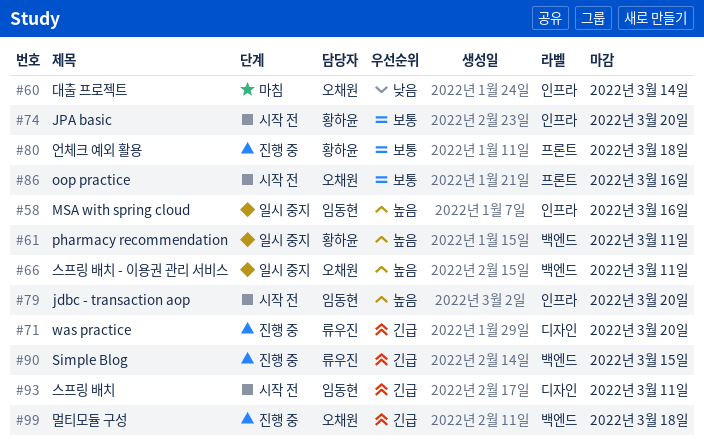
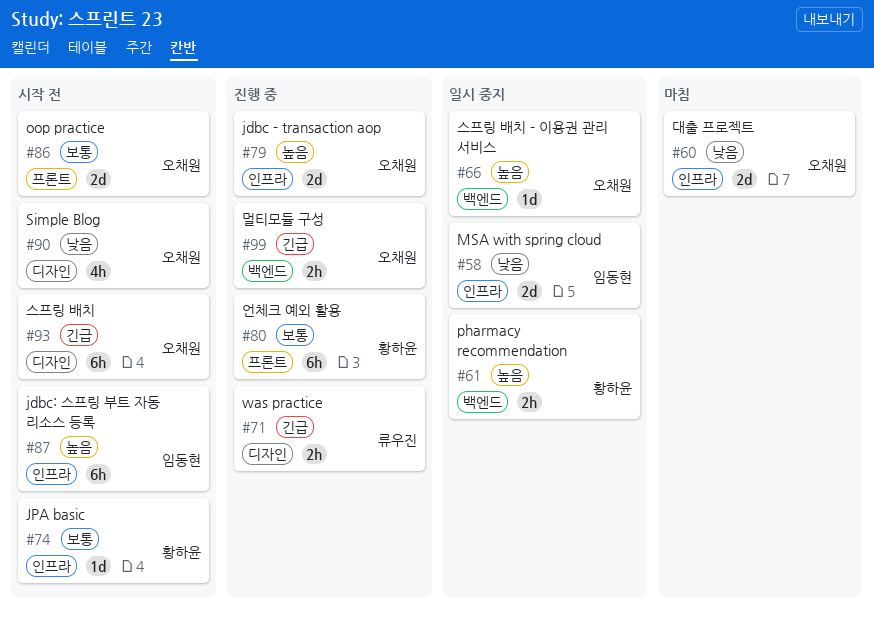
#58, priority: 높음 -> 낮음
#79, status: 시작 전 -> 진행 중
#79, owner: 임동현 -> 오채원
#87: none -> present
#90, status: 진행 중 -> 시작 전
#90, owner: 류우진 -> 오채원
#90, priority: 긴급 -> 낮음
#90, label: 백엔드 -> 디자인
#93, owner: 임동현 -> 오채원

